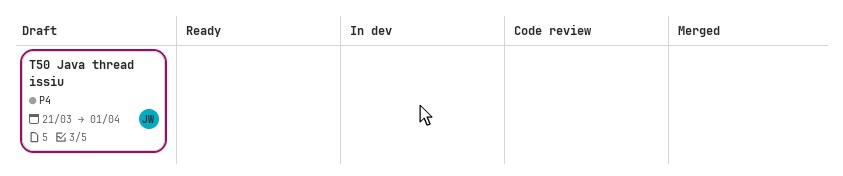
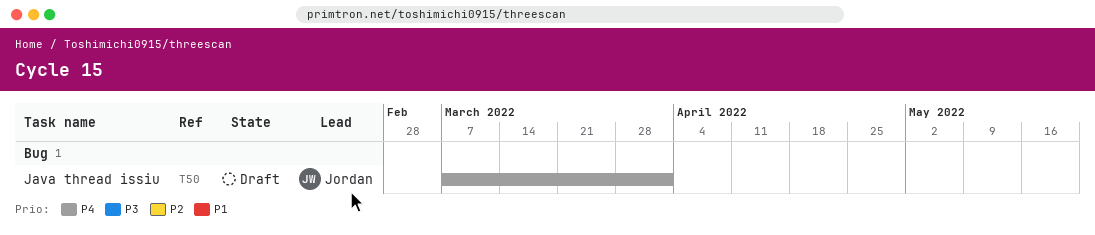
T50, start: Mar 21 -> Mar 7

